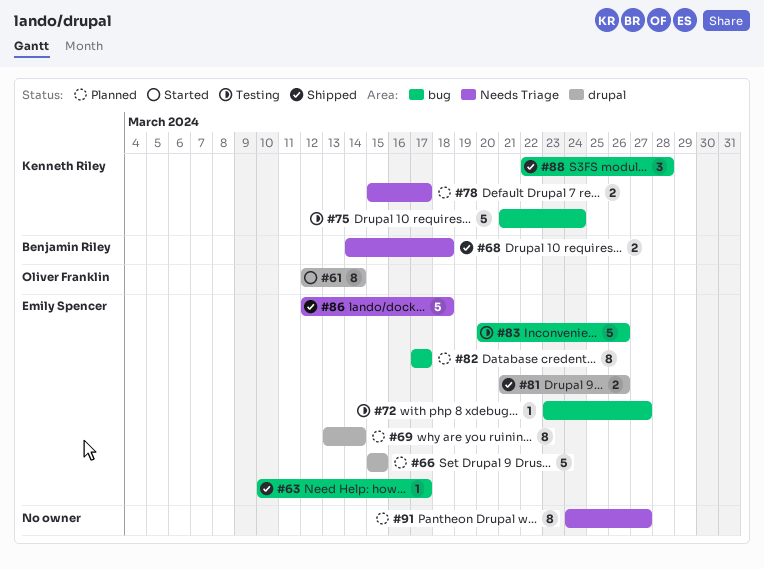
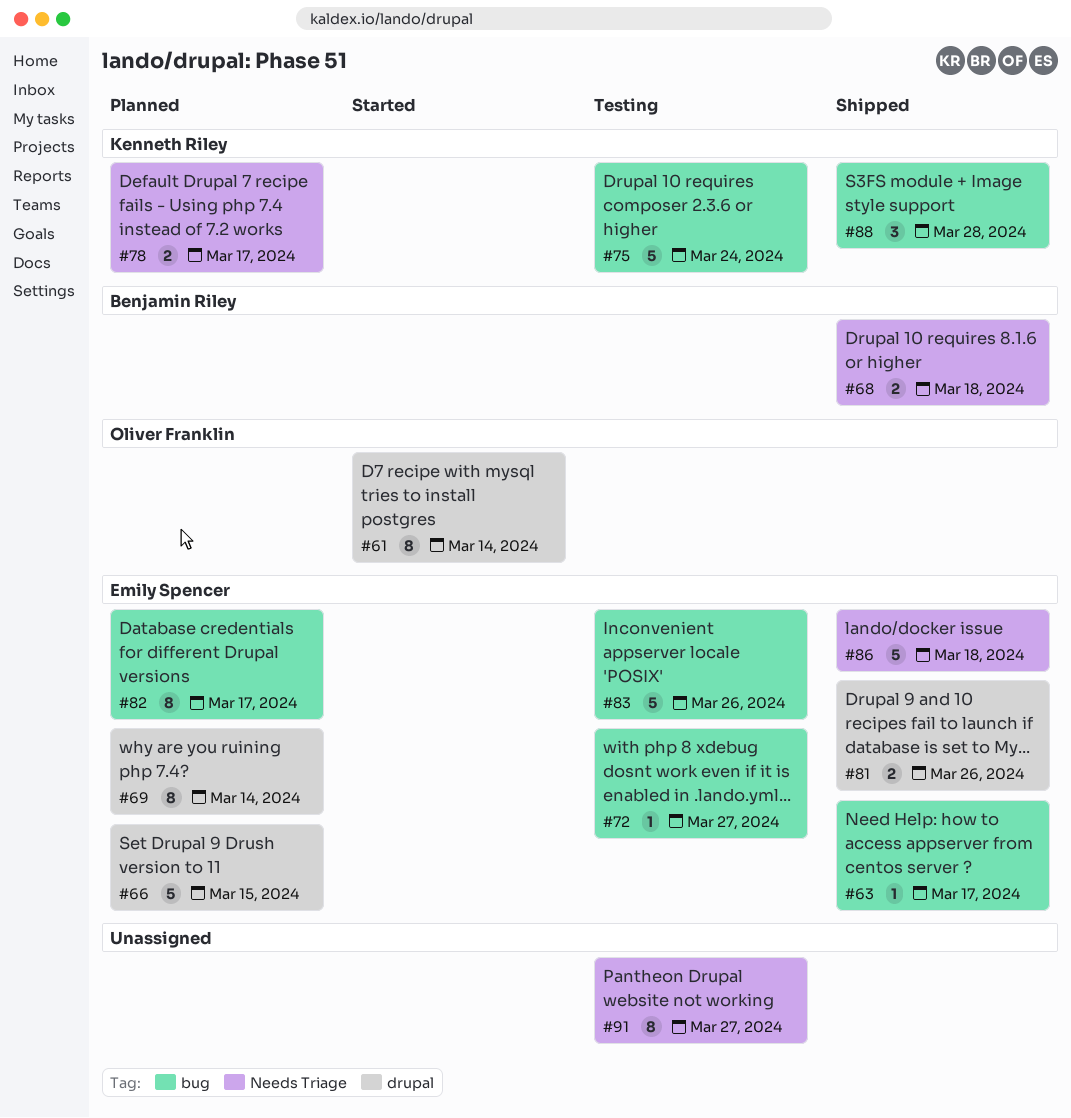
#91, status: Planned -> Testing

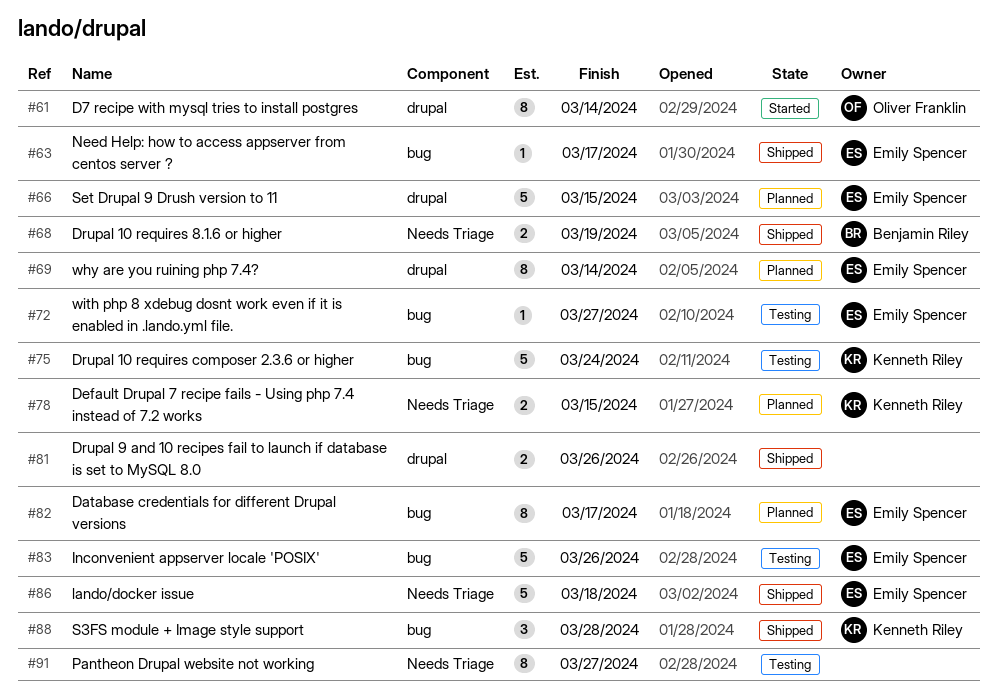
#68, due: Mar 18 -> Mar 19
#78, due: Mar 17 -> Mar 15
#81, owner: Emily Spencer -> none

